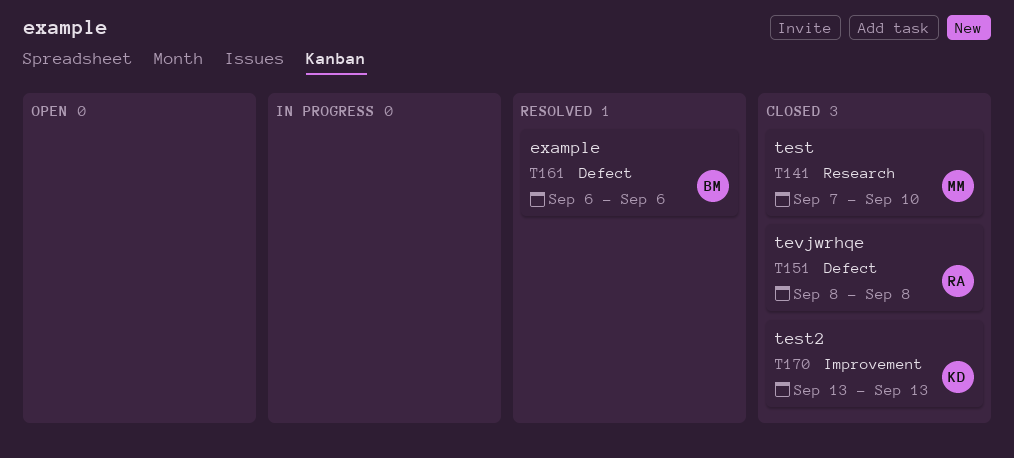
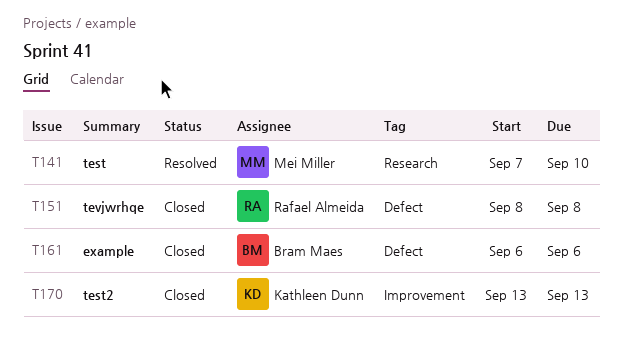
T141, status: Closed -> Resolved
T161, status: Resolved -> Closed

